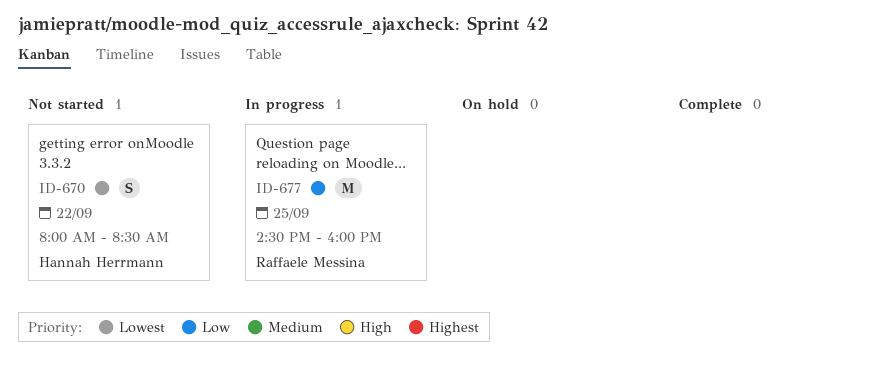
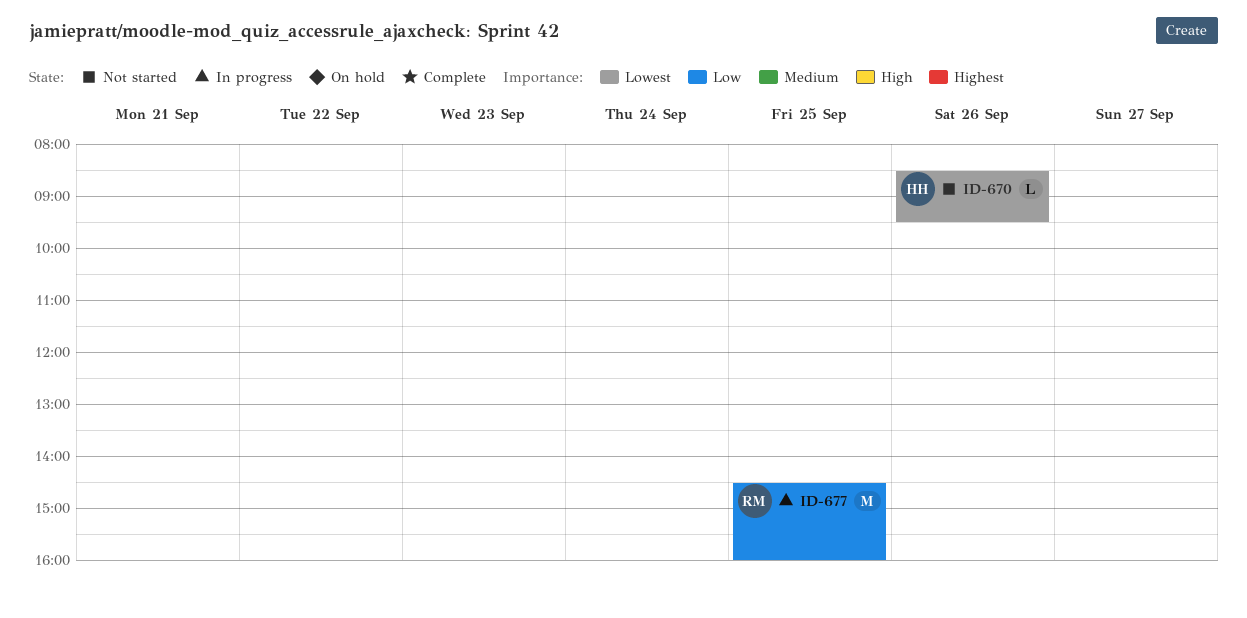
ID-670, estimate: S -> L
ID-670, day: Sep 22 -> Sep 26
ID-670, begins: 08:00 -> 08:30
ID-670, ends: 08:30 -> 09:30

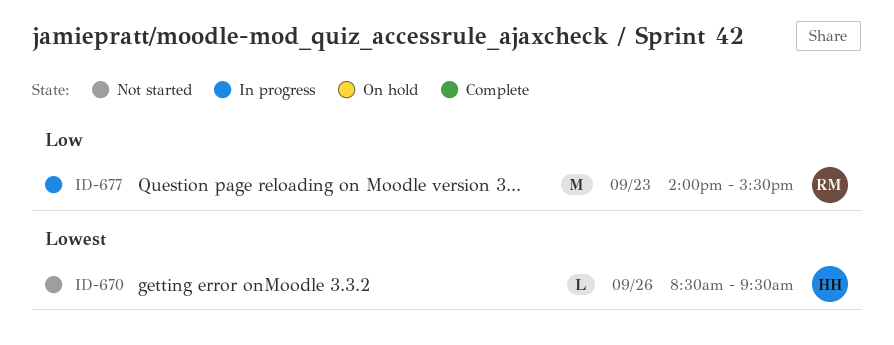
ID-677, day: Sep 25 -> Sep 23
ID-677, begins: 14:30 -> 14:00
ID-677, ends: 16:00 -> 15:30

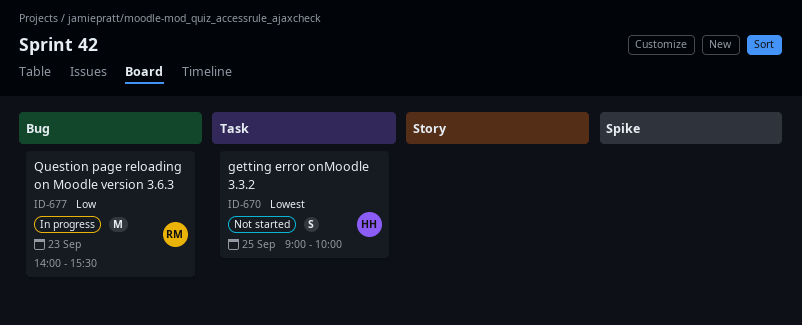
ID-670, estimate: L -> S
ID-670, day: Sep 26 -> Sep 25
ID-670, begins: 08:30 -> 09:00
ID-670, ends: 09:30 -> 10:00

